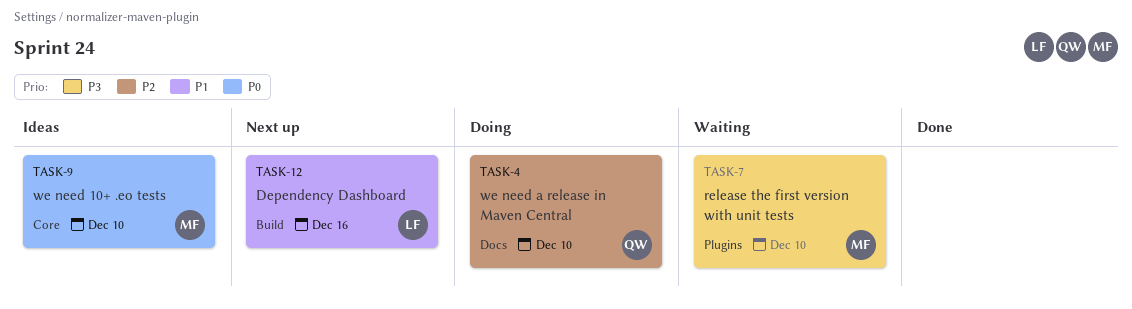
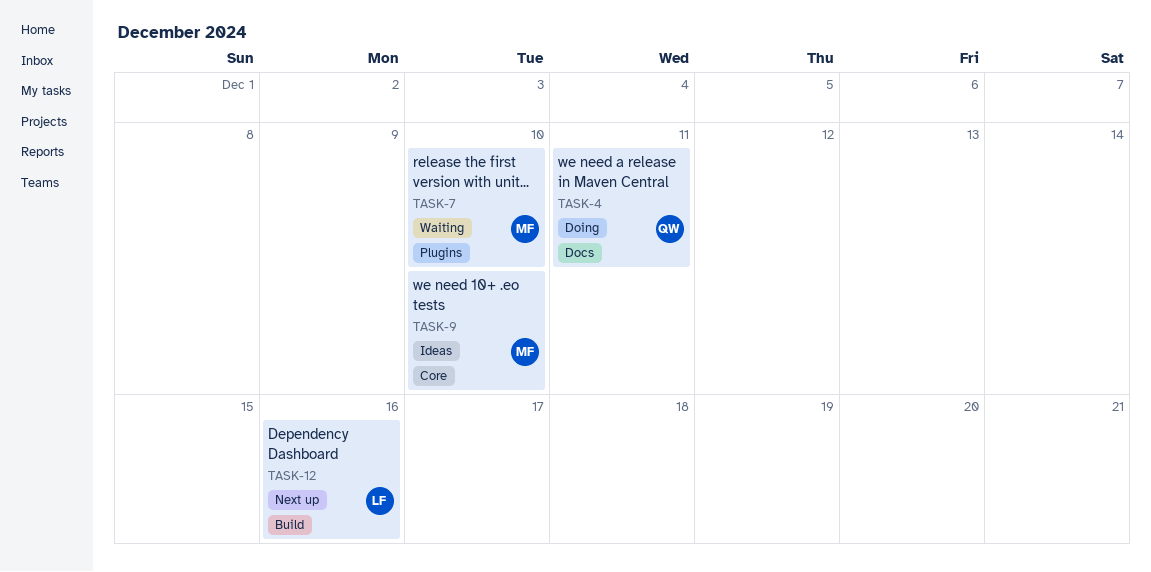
TASK-4, due: Dec 10 -> Dec 11

